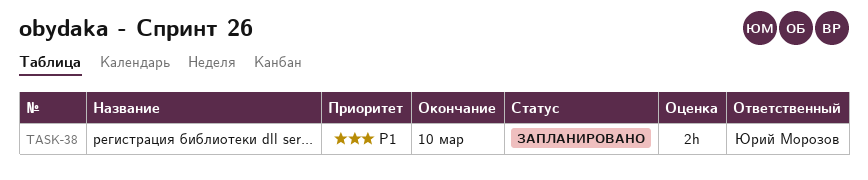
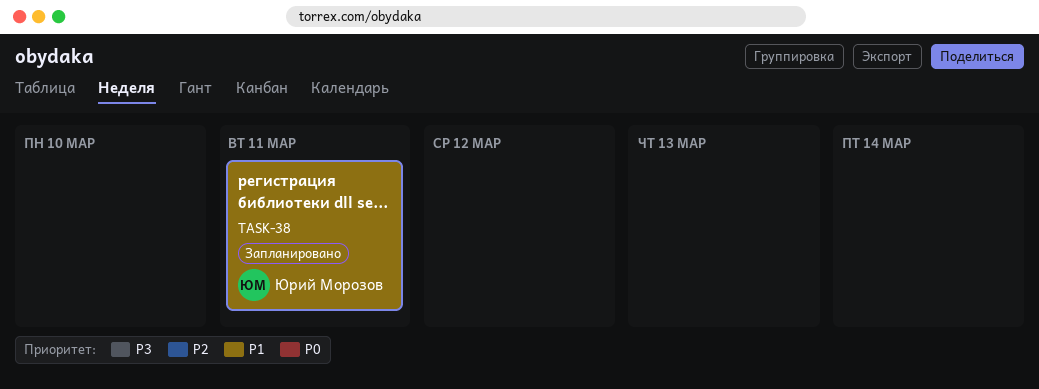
TASK-38, due: Mar 10 -> Mar 11

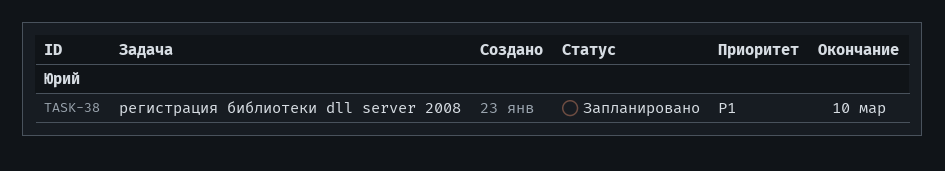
TASK-38, due: Mar 11 -> Mar 10

